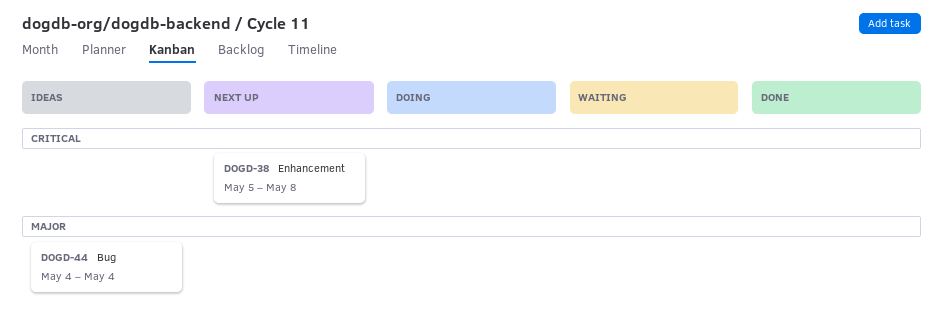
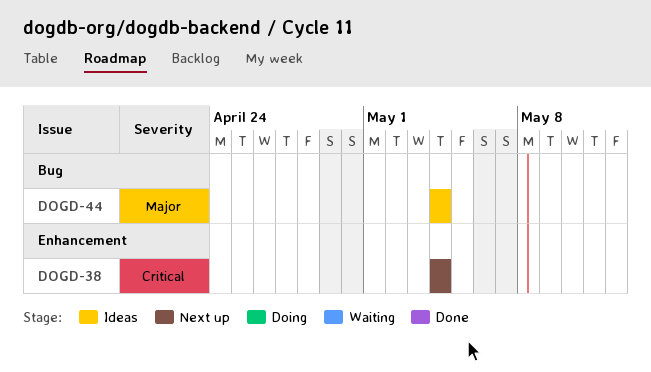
DOGD-38, start: May 5 -> May 4
DOGD-38, due: May 8 -> May 4

